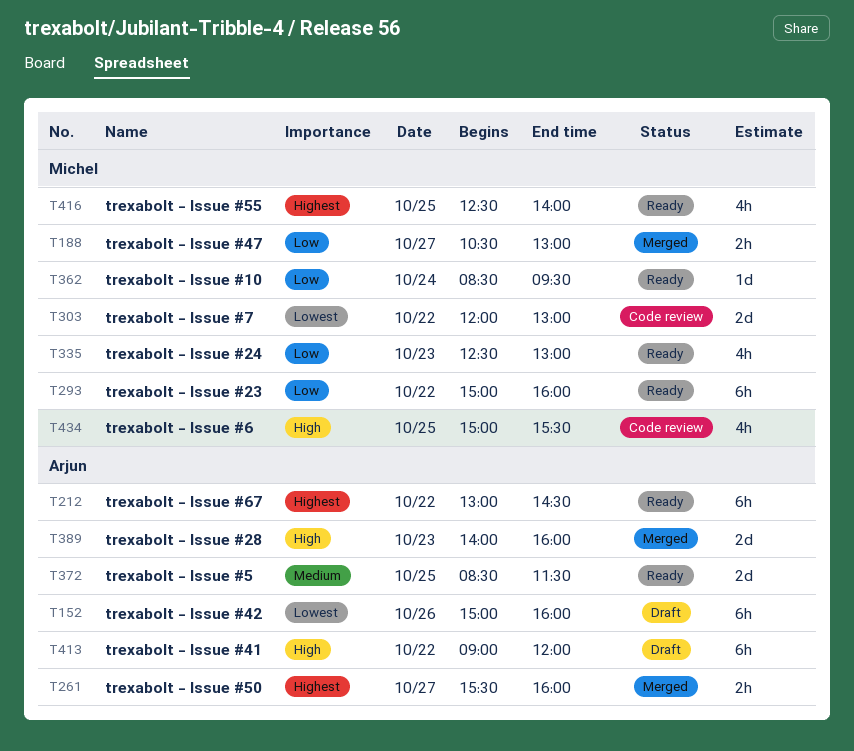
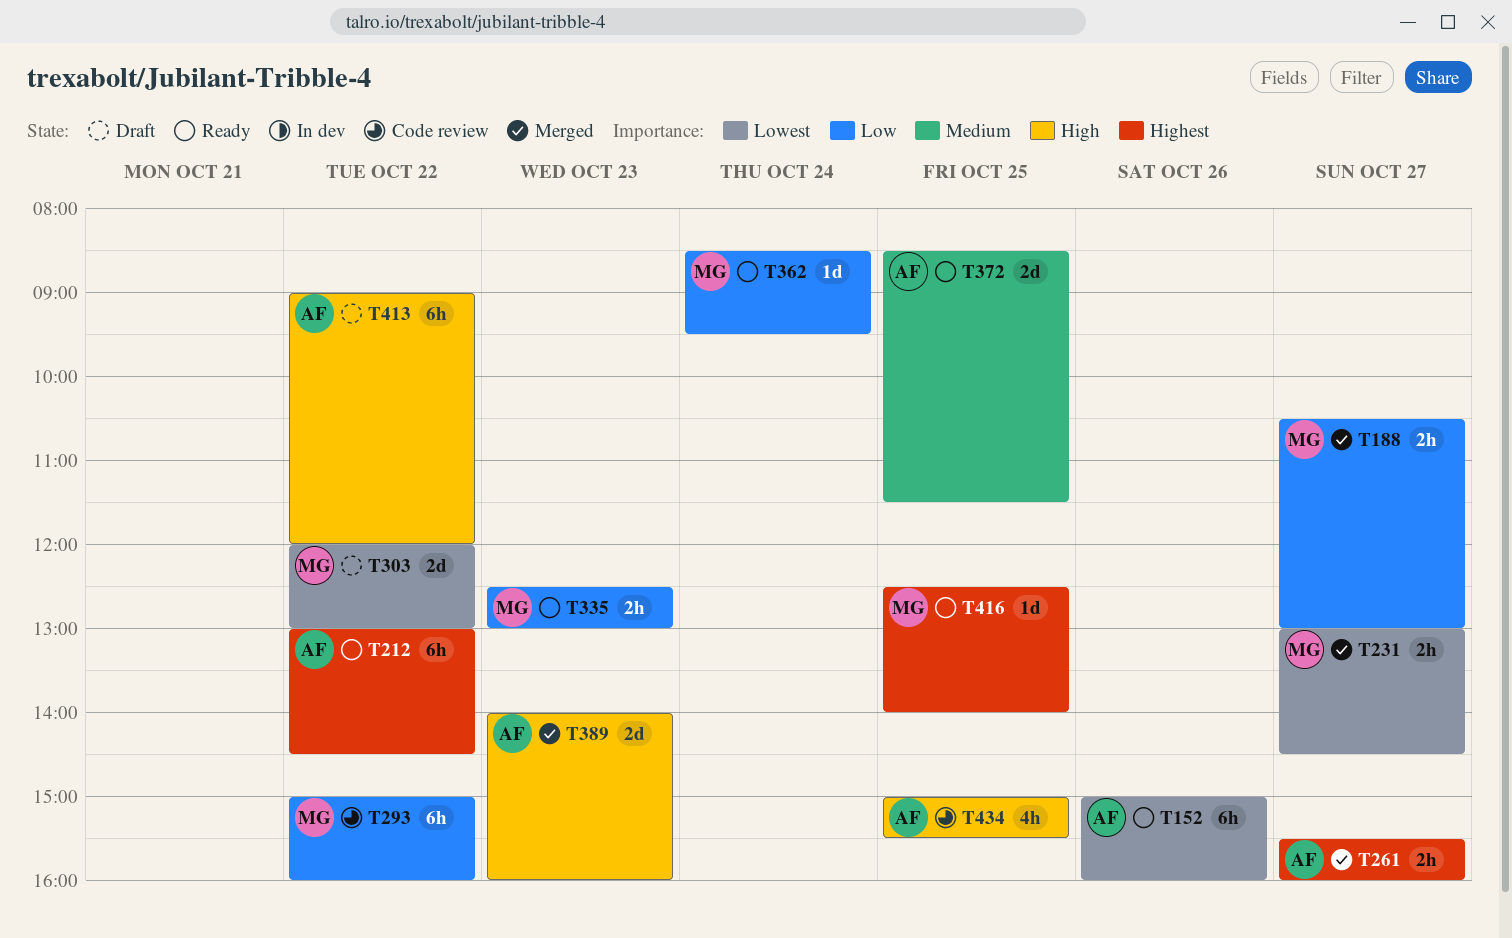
T152, status: Draft -> Ready
T231: none -> present
T293, status: Ready -> Code review
T303, status: Code review -> Draft
T335, estimate: 4h -> 2h
T416, estimate: 4h -> 1d
T434, owner: Michel -> Arjun

